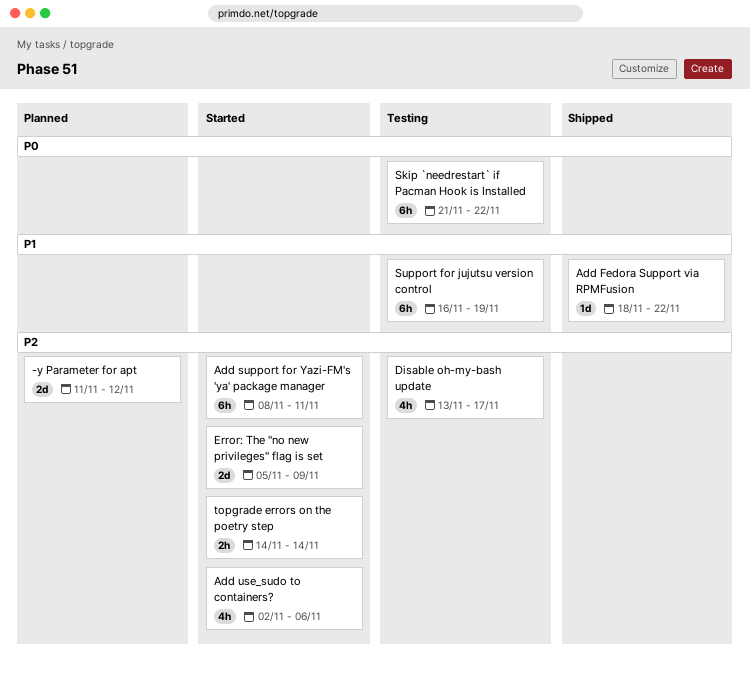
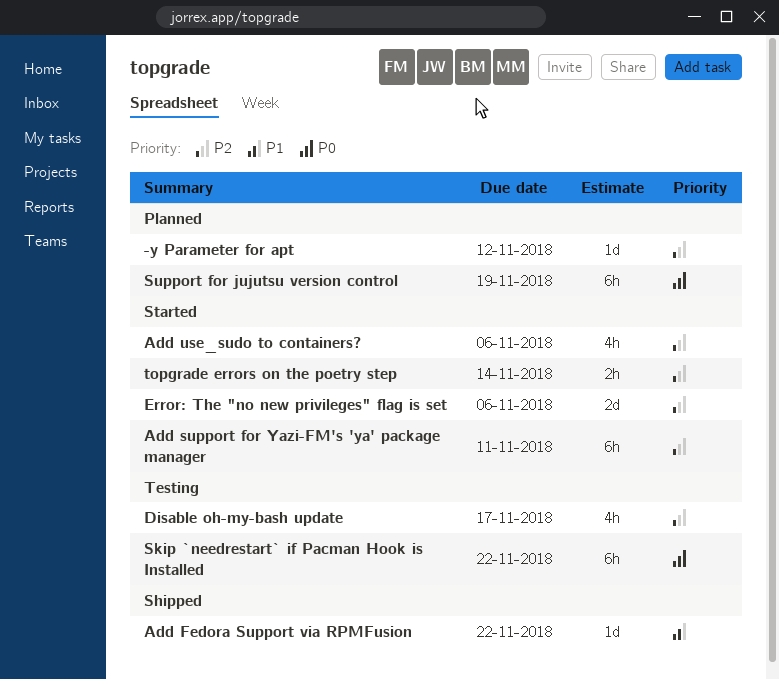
-y Parameter for apt, estimate: 2d -> 1d
Error: The "no new privileges" flag is set, due: Nov 9 -> Nov 6
Support for jujutsu version control, status: Testing -> Planned
Support for jujutsu version control, priority: P1 -> P0

